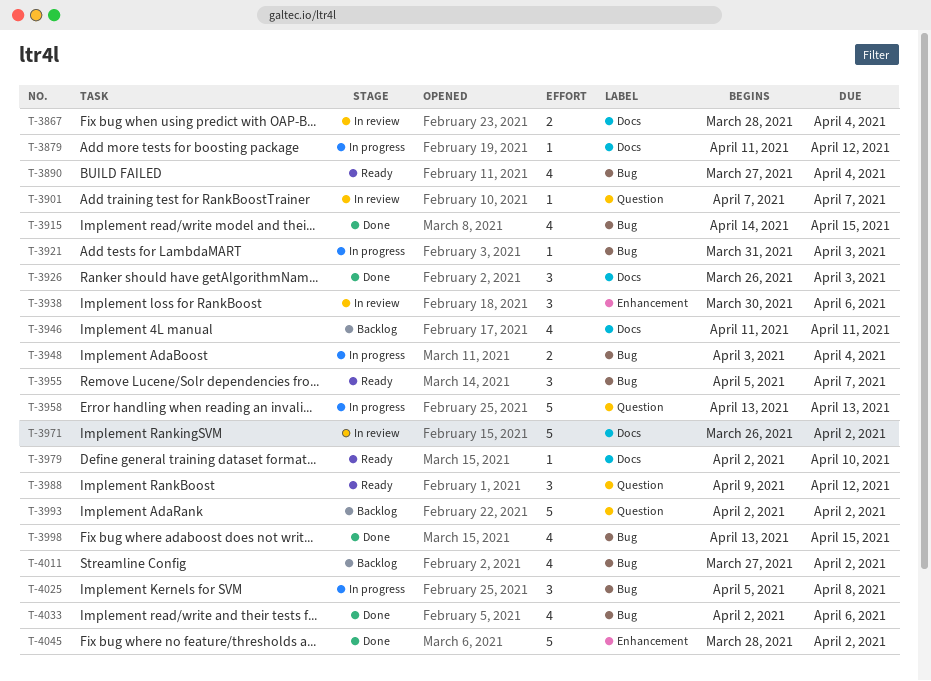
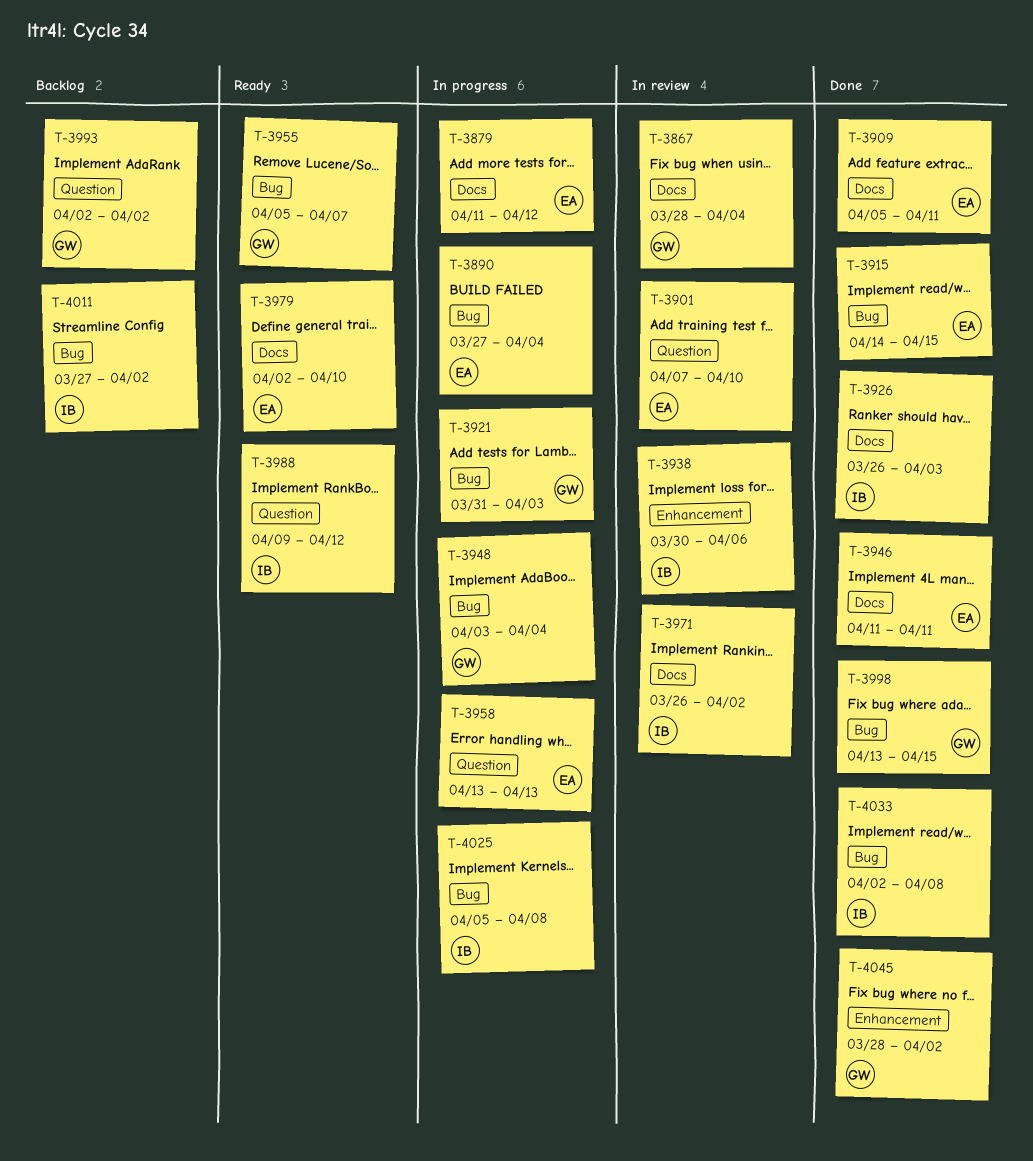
T-3890, status: Ready -> In progress
T-3901, due: Apr 7 -> Apr 10
T-3909: none -> present
T-3946, status: Backlog -> Done
T-4033, due: Apr 6 -> Apr 8

